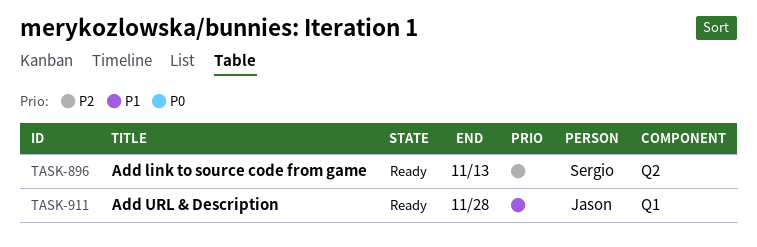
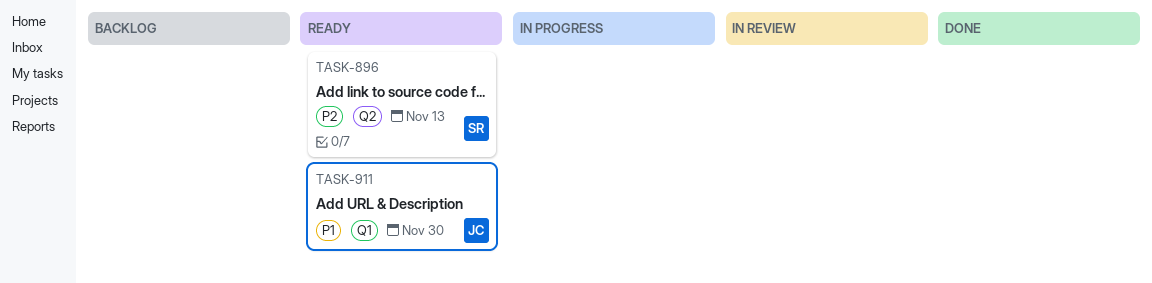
TASK-911, due: Nov 28 -> Nov 30

